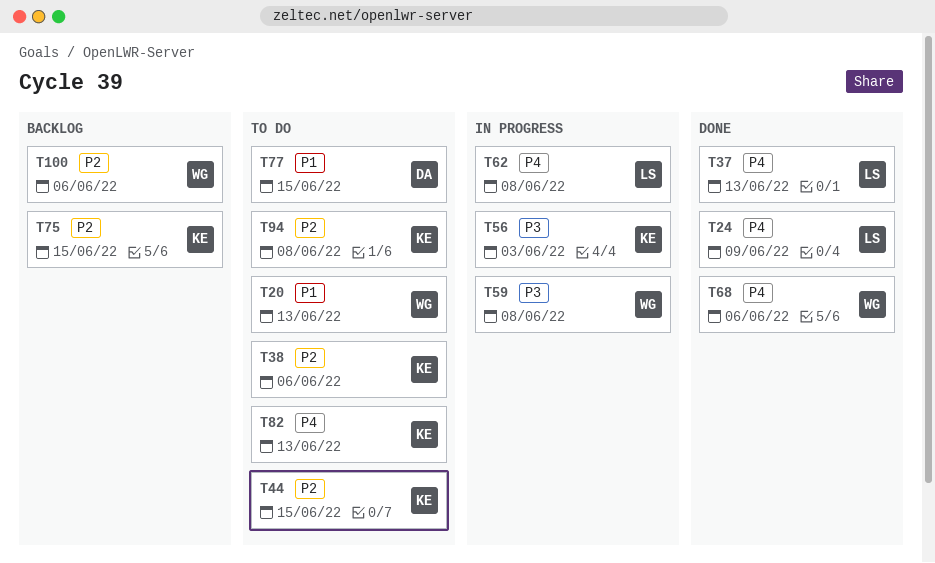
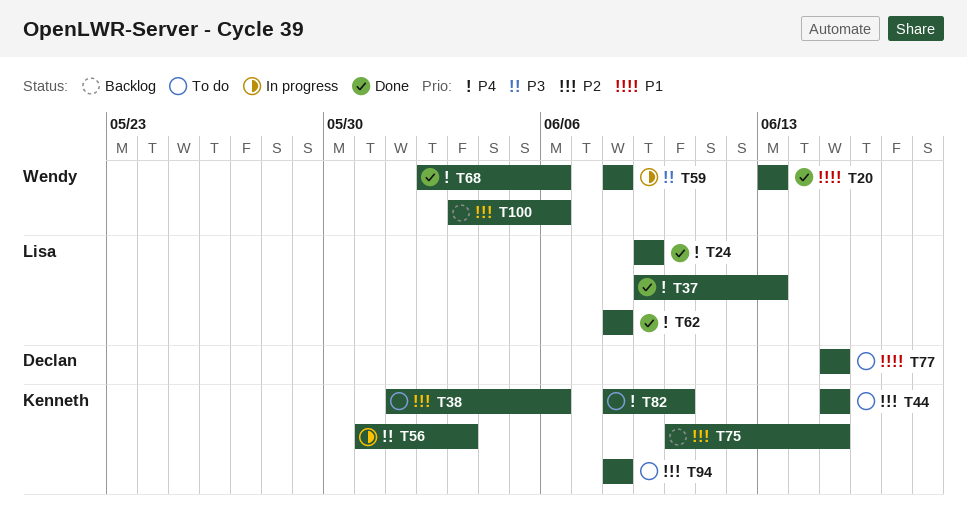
T20, status: To do -> Done
T62, status: In progress -> Done
T82, due: Jun 13 -> Jun 10

